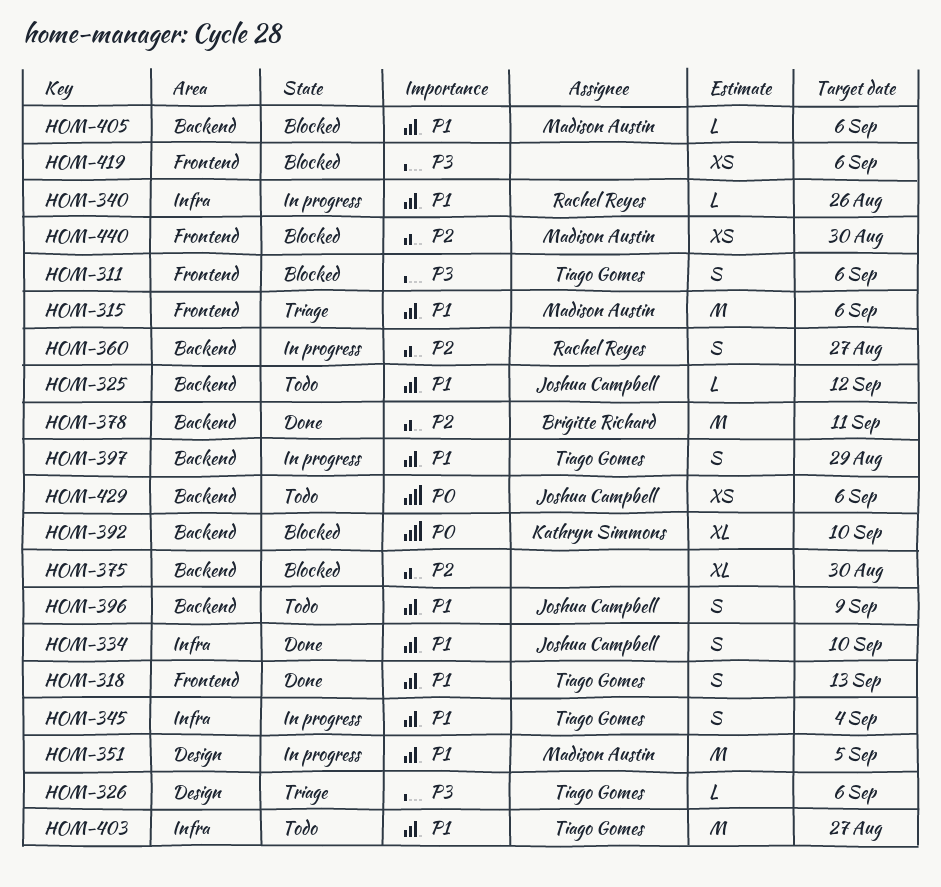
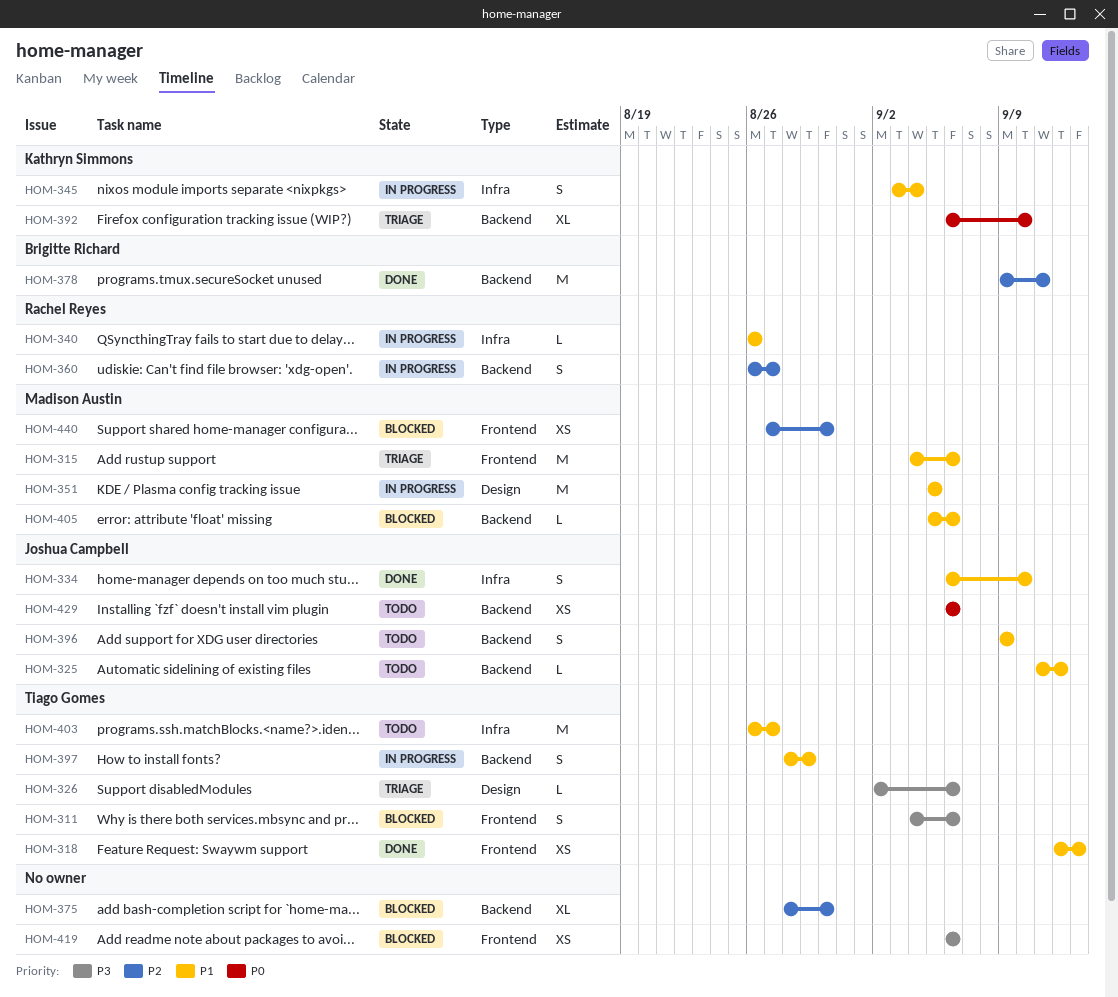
HOM-318, estimate: S -> XS
HOM-345, owner: Tiago Gomes -> Kathryn Simmons
HOM-392, status: Blocked -> Triage

